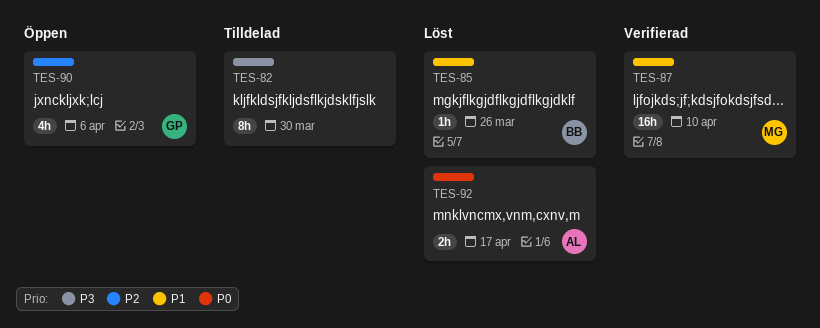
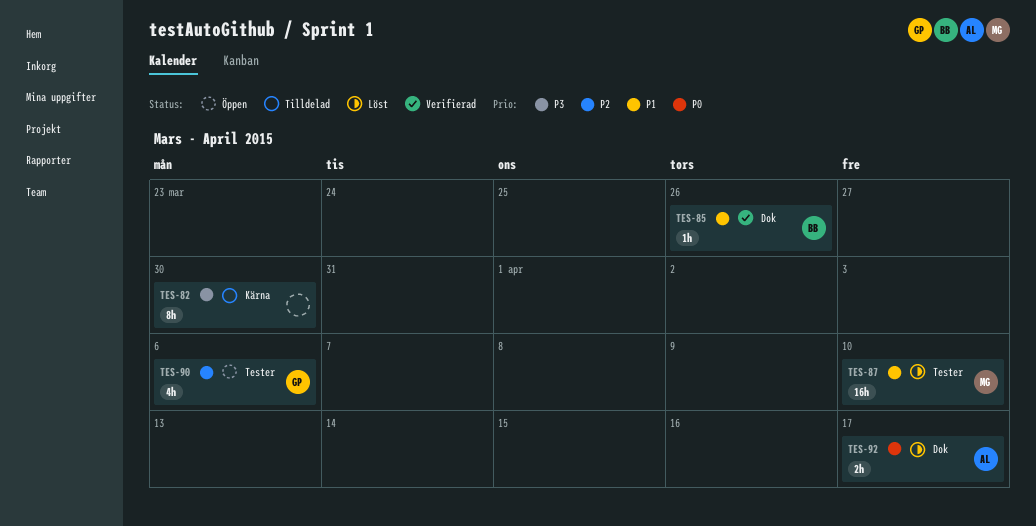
TES-85, status: Löst -> Verifierad
TES-87, status: Verifierad -> Löst

